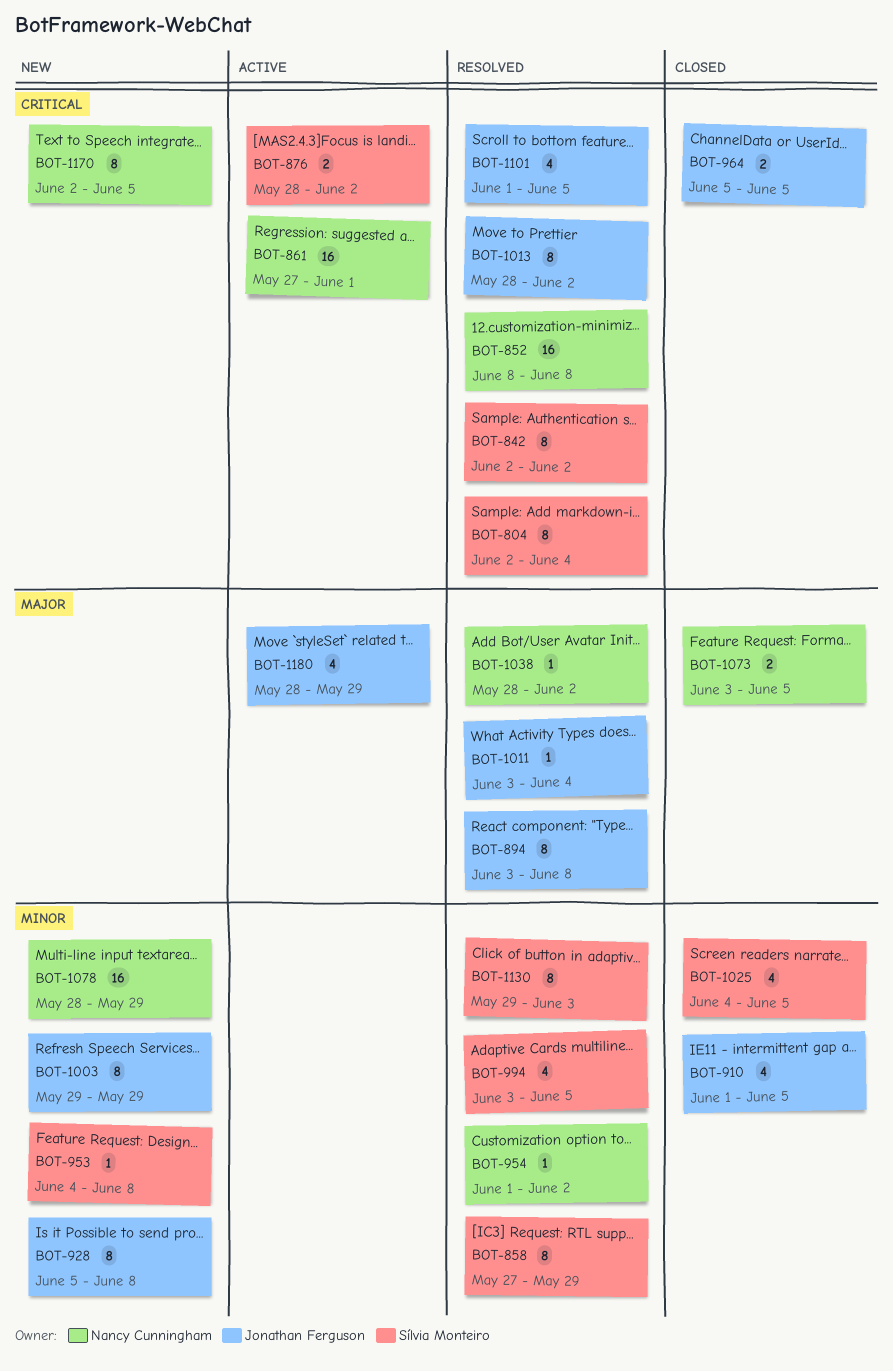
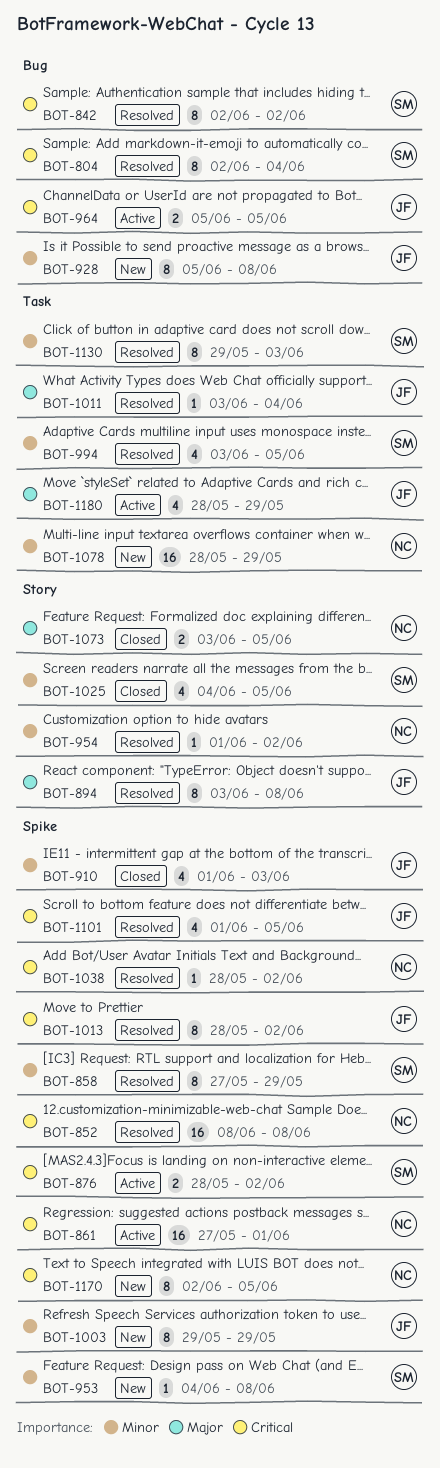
BOT-910, due: Jun 5 -> Jun 3
BOT-964, status: Closed -> Active
BOT-1038, priority: Major -> Critical

